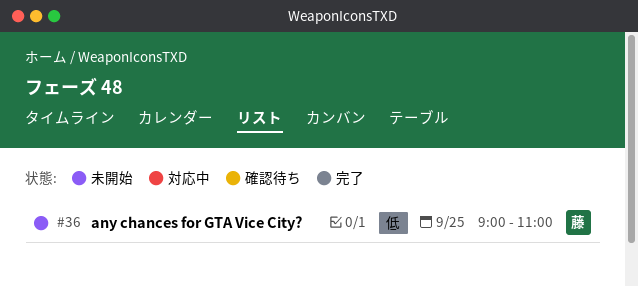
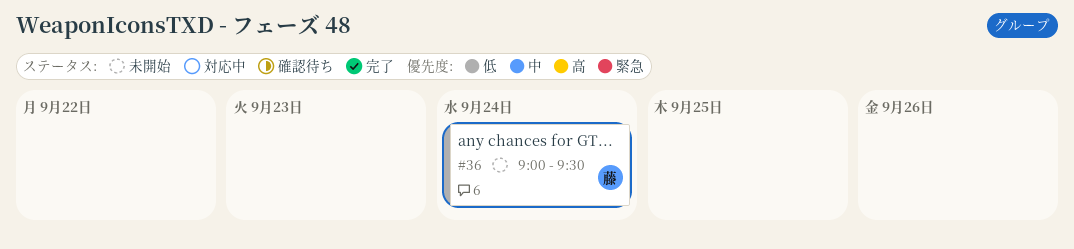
#36, day: Sep 25 -> Sep 24
#36, ends: 11:00 -> 09:30

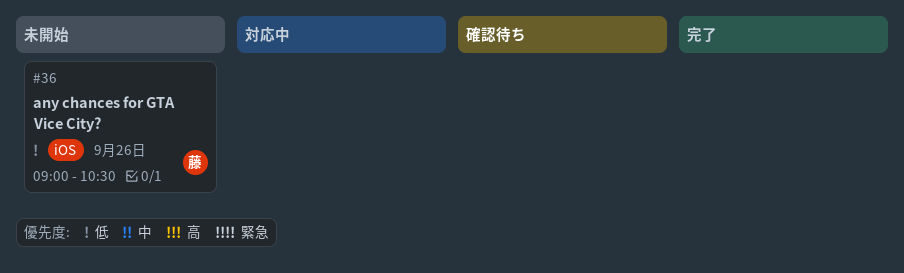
#36, day: Sep 24 -> Sep 26
#36, ends: 09:30 -> 10:30

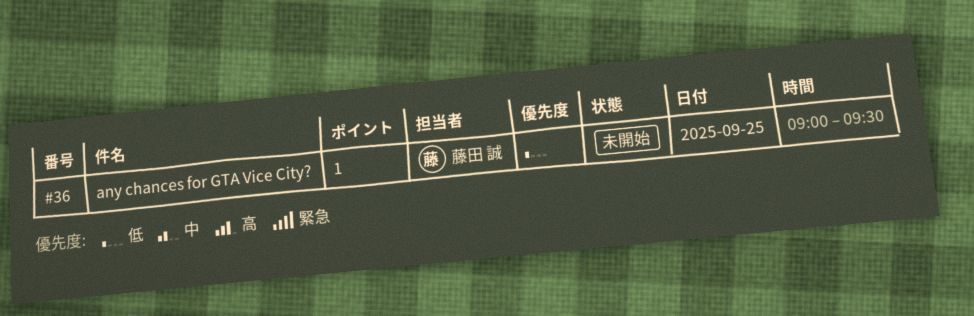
#36, day: Sep 26 -> Sep 25
#36, ends: 10:30 -> 09:30

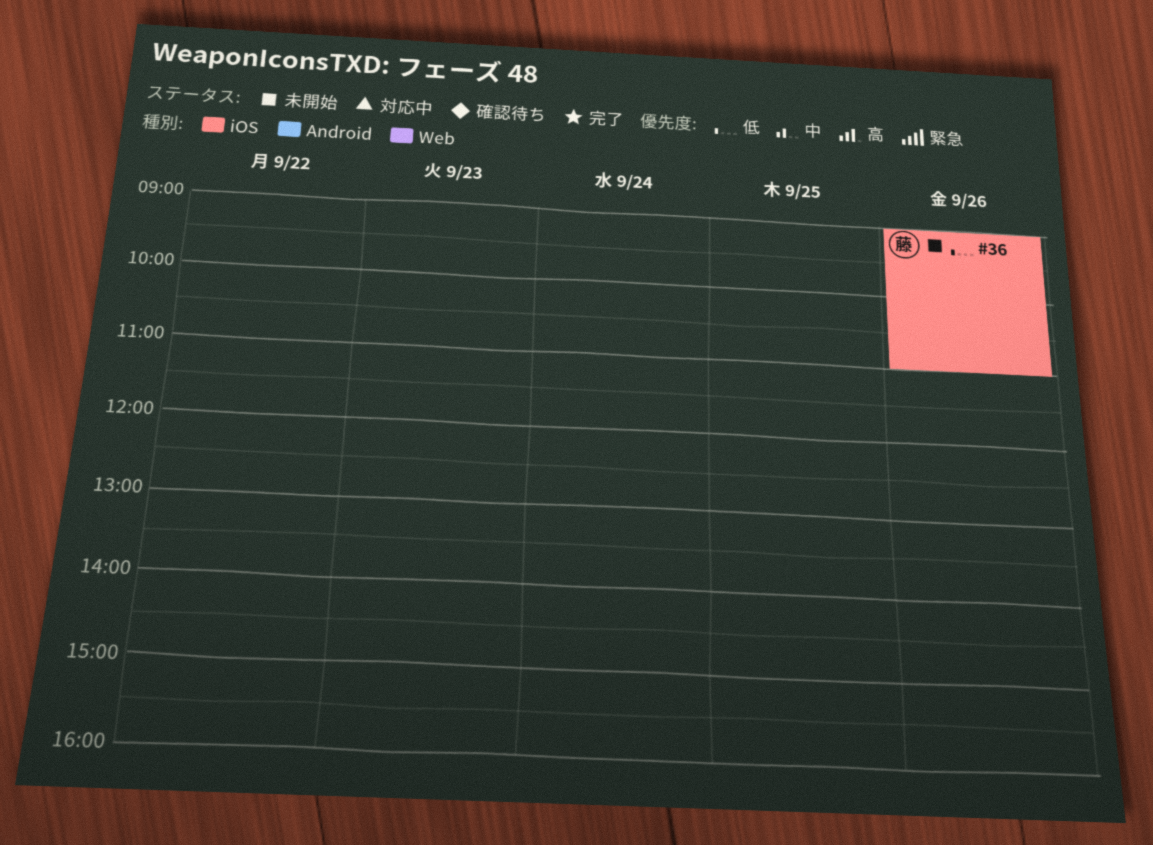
#36, day: Sep 25 -> Sep 26
#36, ends: 09:30 -> 11:00

